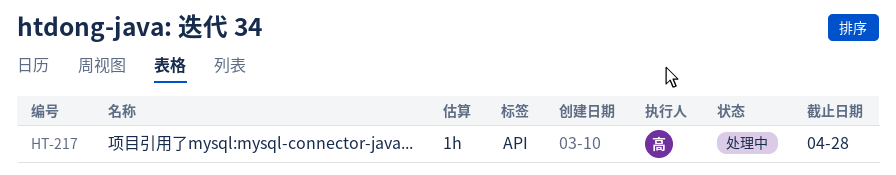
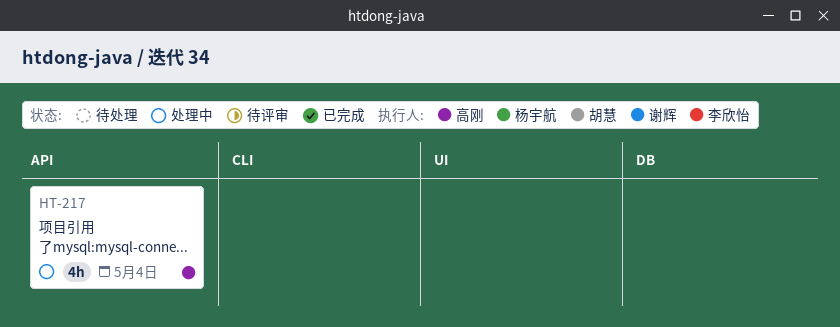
HT-217, estimate: 1h -> 4h
HT-217, due: Apr 28 -> May 4

